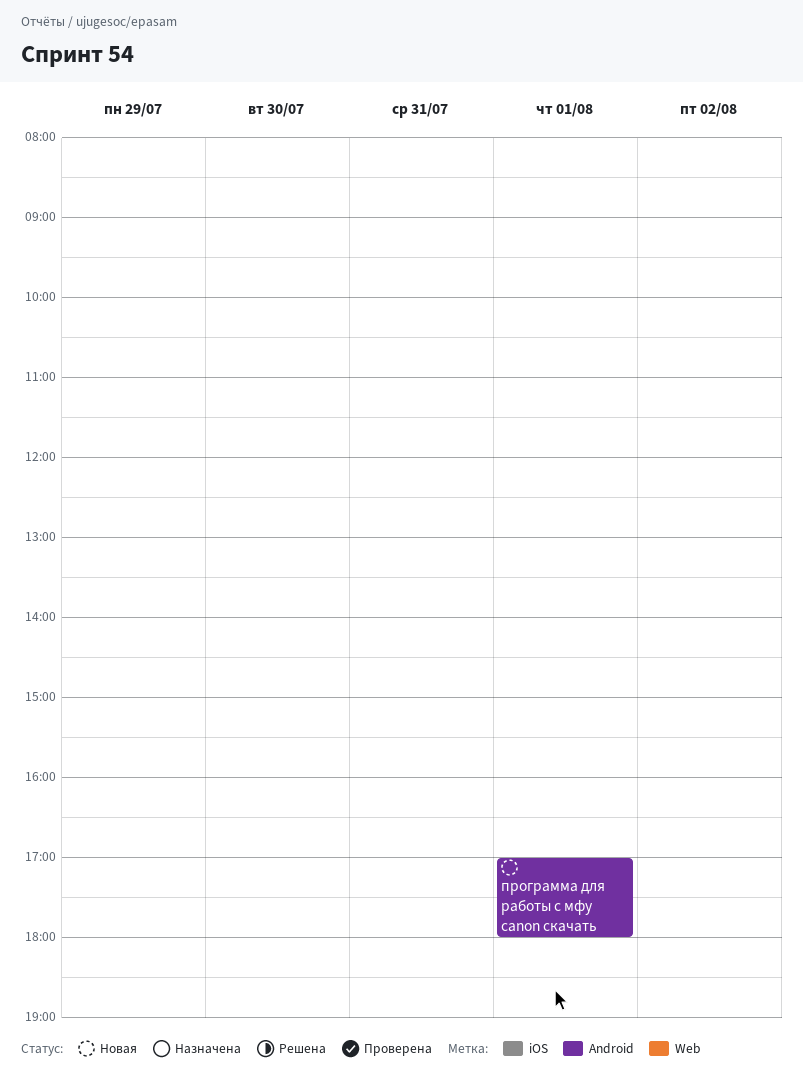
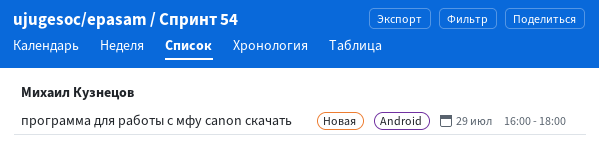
программа для работы с мфу canon скачать, day: Aug 1 -> Jul 29
программа для работы с мфу canon скачать, begins: 17:00 -> 16:00

